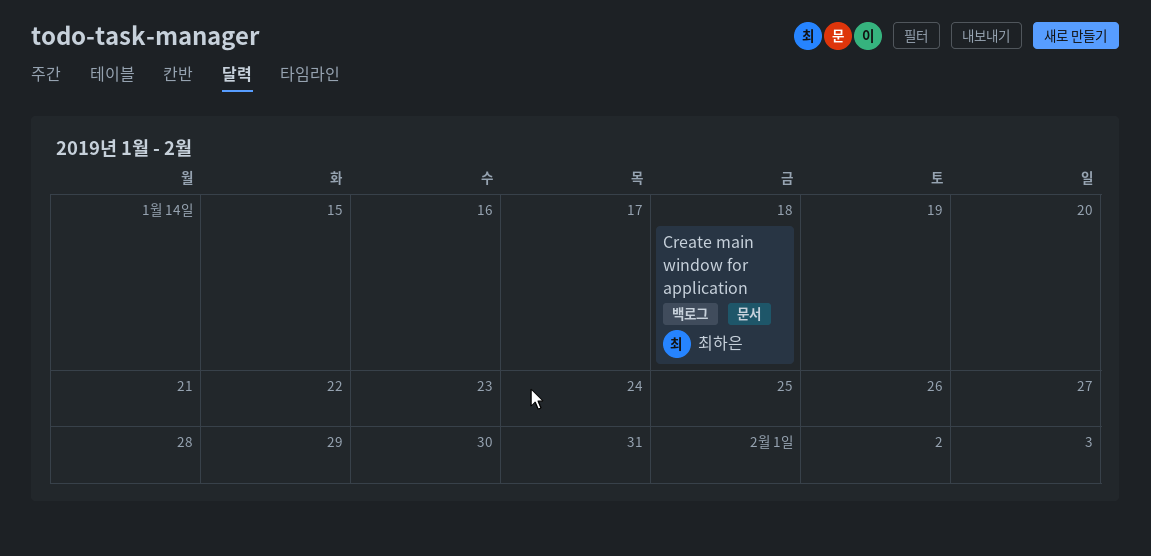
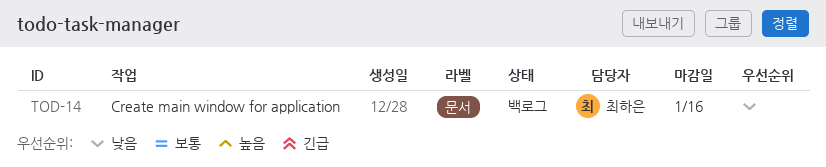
Create main window for application, due: Jan 18 -> Jan 16

